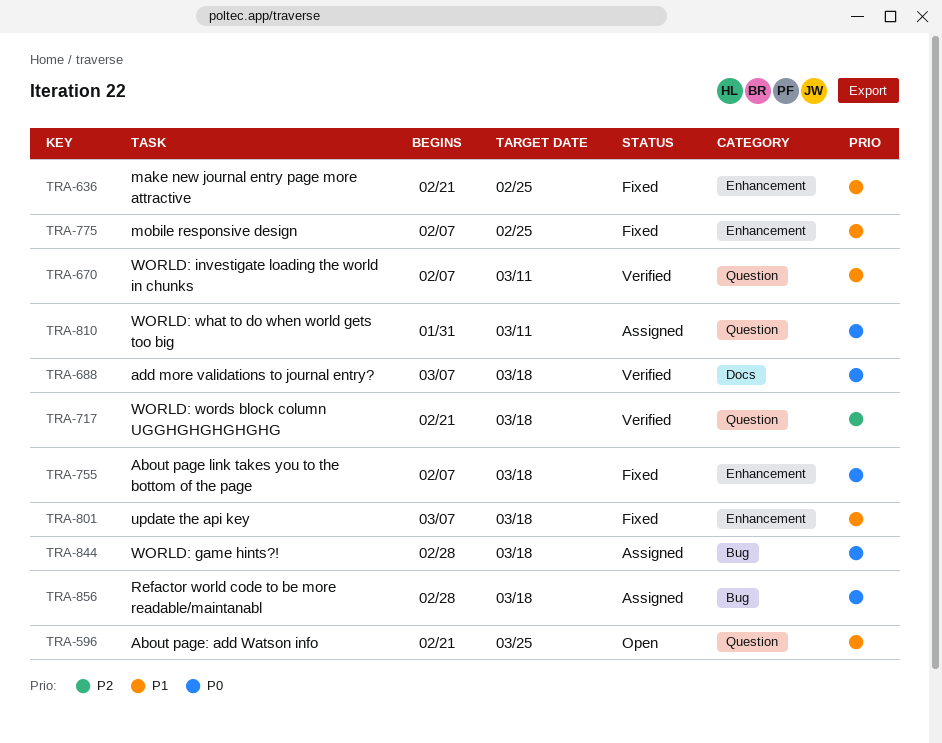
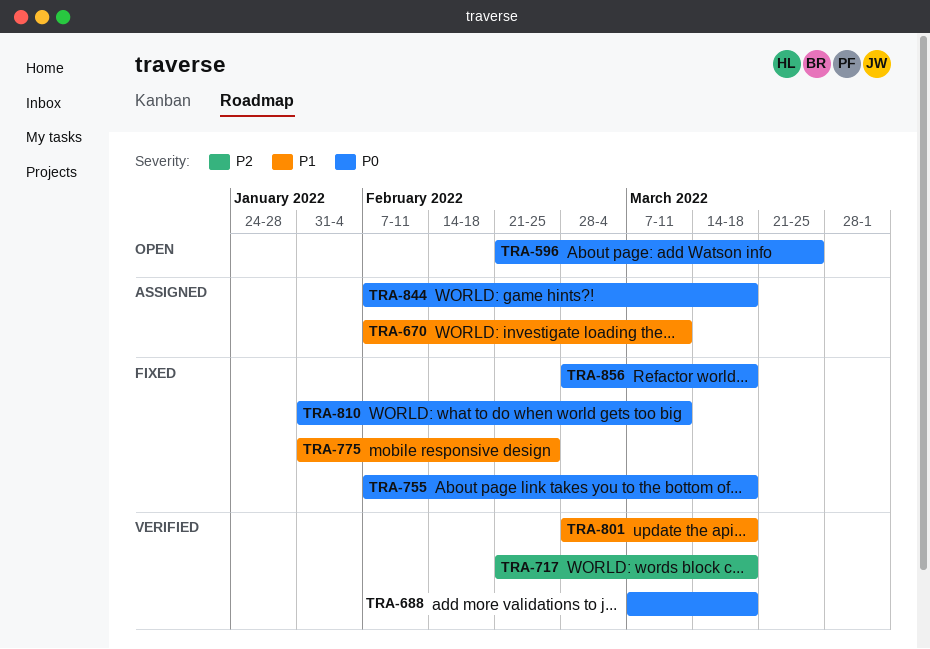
TRA-596, priority: P1 -> P0
TRA-636: present -> none
TRA-670, status: Verified -> Assigned
TRA-775, start: Feb 7 -> Jan 31
TRA-801, status: Fixed -> Verified
TRA-801, start: Mar 7 -> Feb 28
TRA-810, status: Assigned -> Fixed
TRA-844, start: Feb 28 -> Feb 7
TRA-856, status: Assigned -> Fixed

